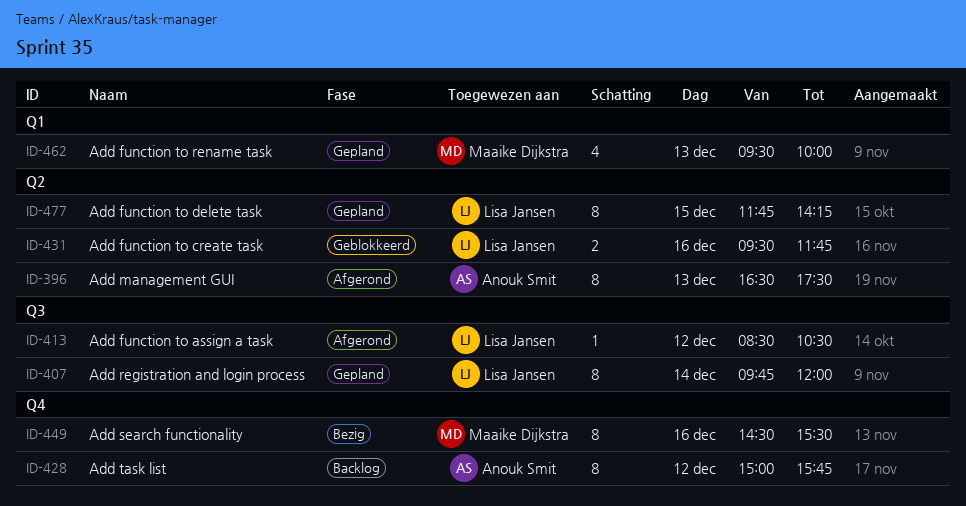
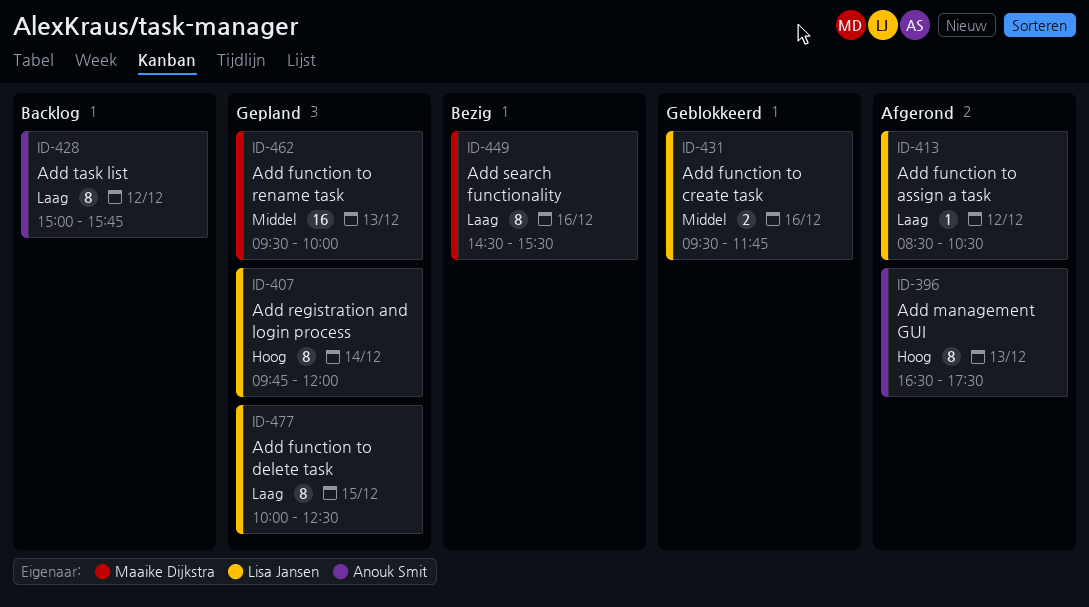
ID-462, estimate: 4 -> 16
ID-477, begins: 11:45 -> 10:00
ID-477, ends: 14:15 -> 12:30

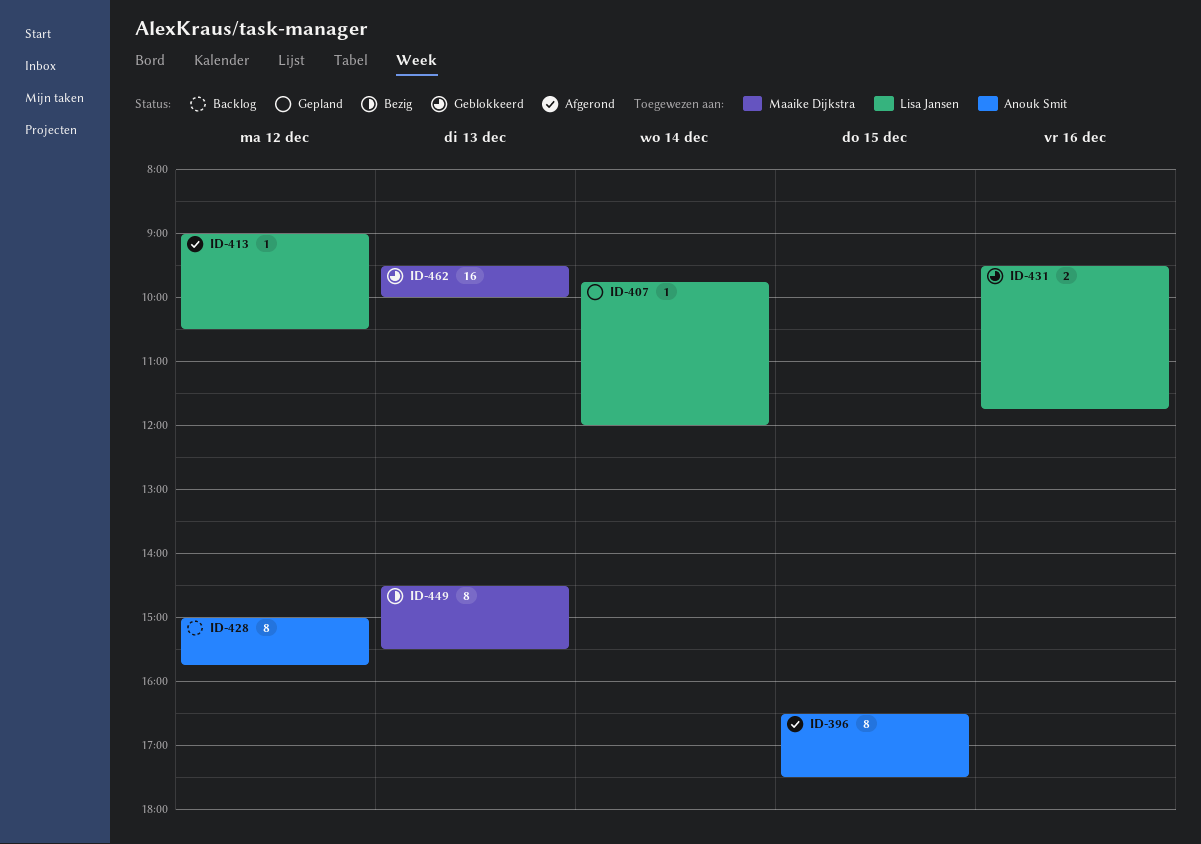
ID-396, day: Dec 13 -> Dec 15
ID-407, estimate: 8 -> 1
ID-413, begins: 08:30 -> 09:00
ID-449, day: Dec 16 -> Dec 13
ID-462, status: Gepland -> Geblokkeerd
ID-477: present -> none

